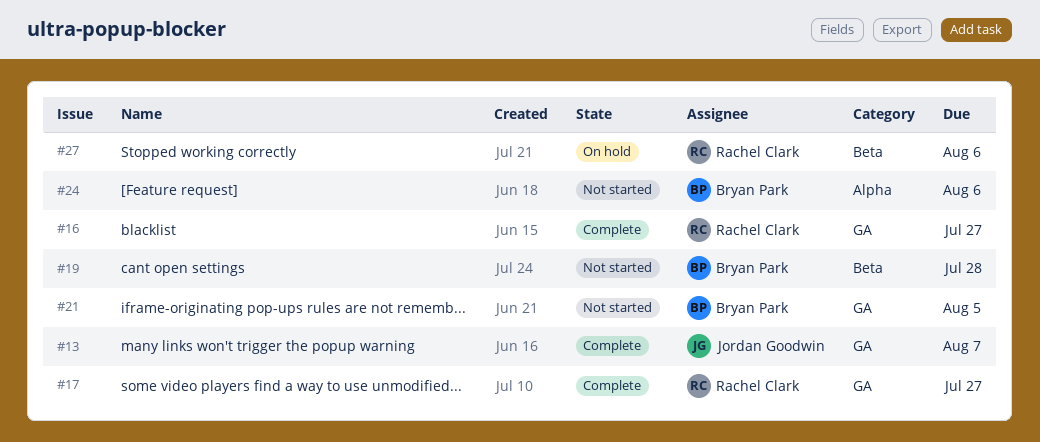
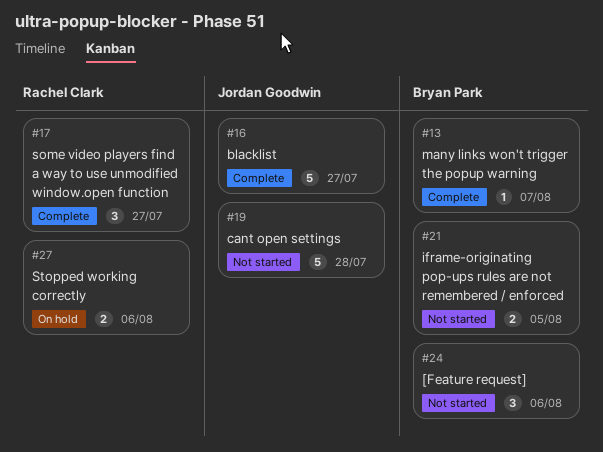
#13, owner: Jordan Goodwin -> Bryan Park
#16, owner: Rachel Clark -> Jordan Goodwin
#19, owner: Bryan Park -> Jordan Goodwin

